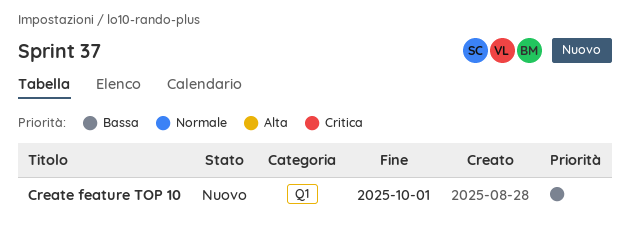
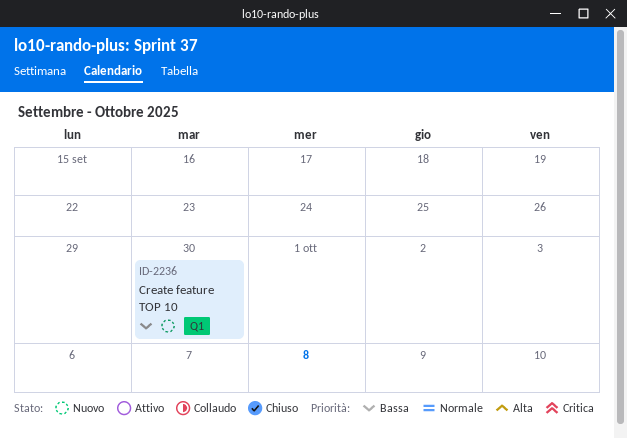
Create feature TOP 10, due: Oct 1 -> Sep 30

